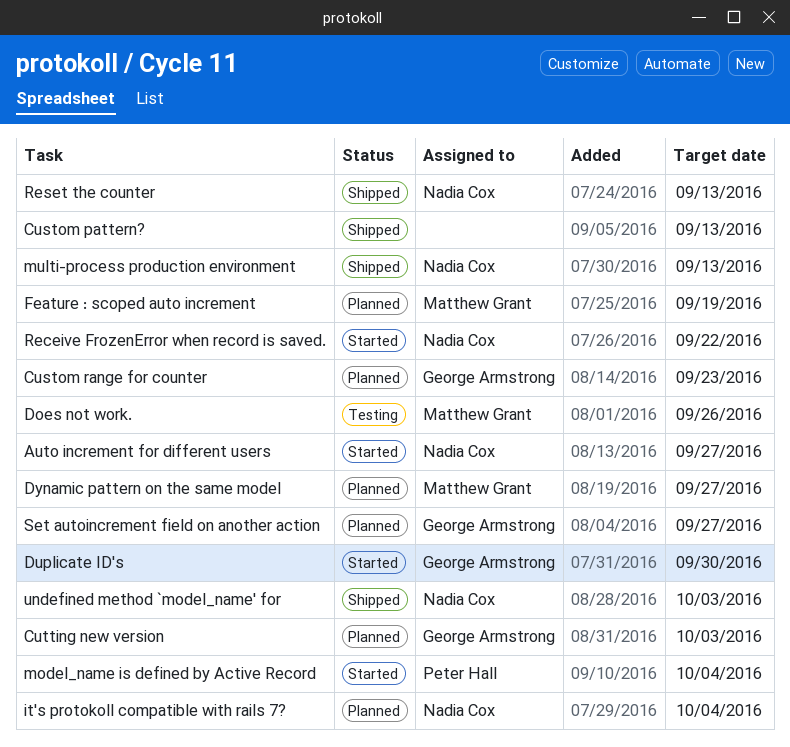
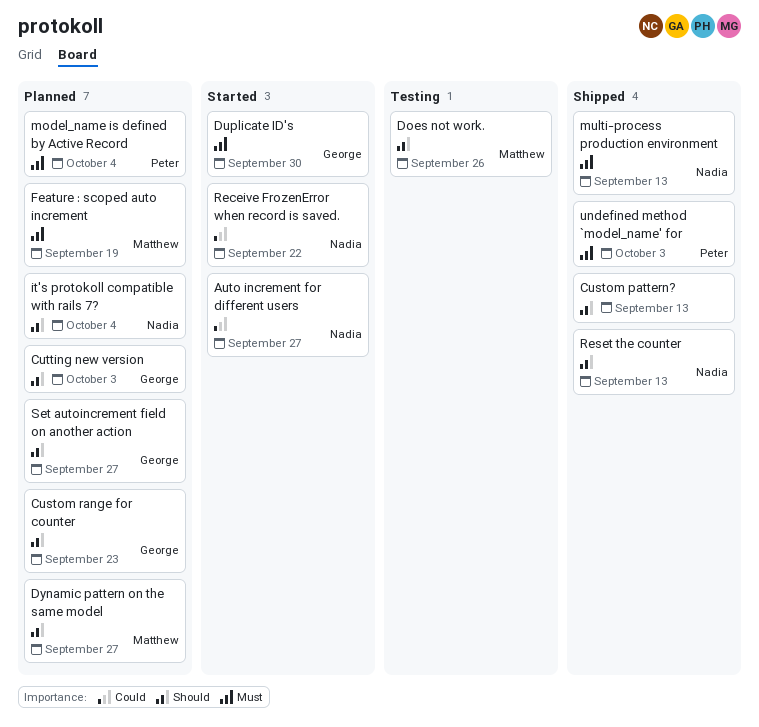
model_name is defined by Active Record, status: Started -> Planned
undefined method `model_name' for, owner: Nadia Cox -> Peter Hall

